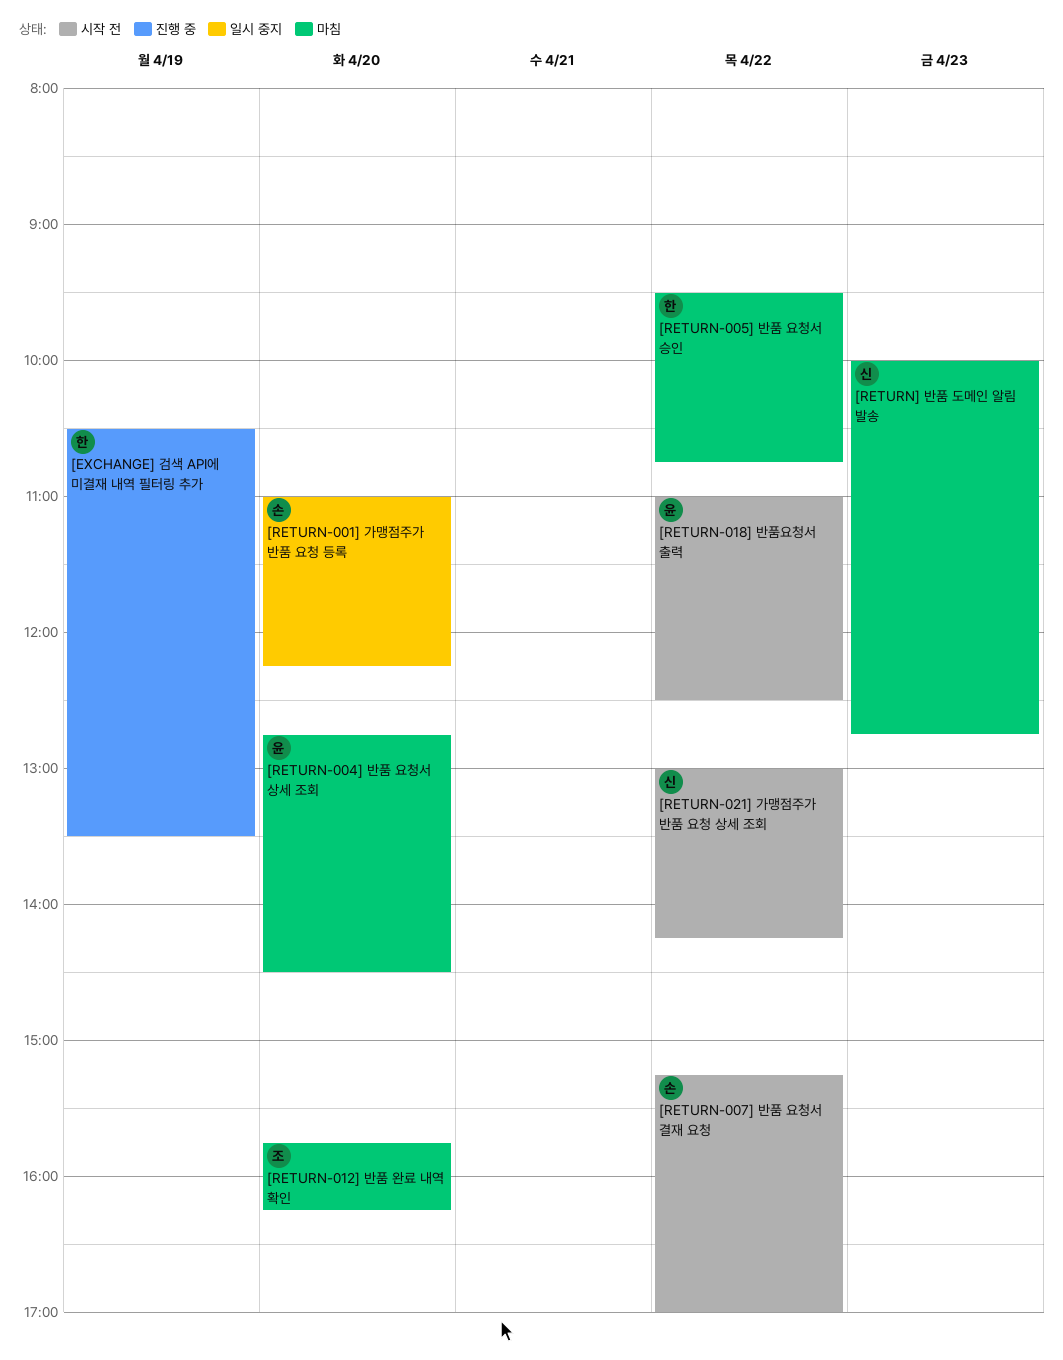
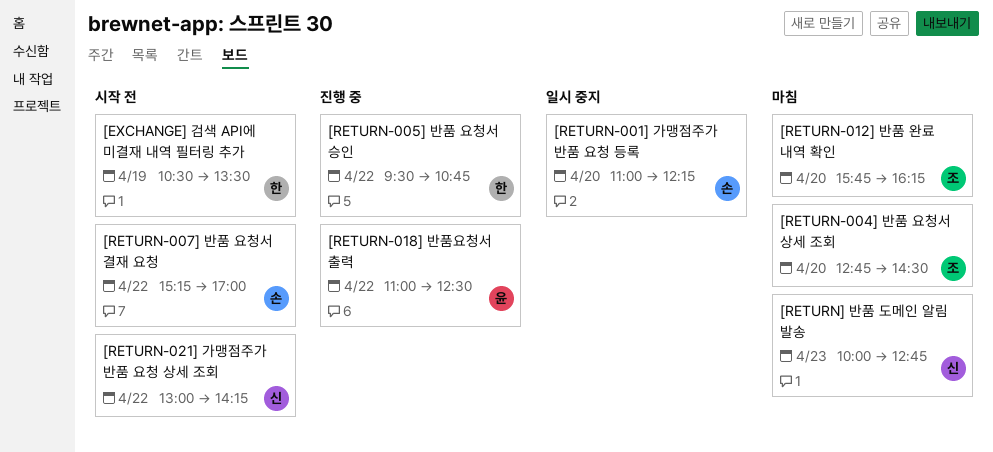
[EXCHANGE] 검색 API에 미결재 내역 필터링 추가, status: 진행 중 -> 시작 전
[RETURN-004] 반품 요청서 상세 조회, owner: 윤 -> 조
[RETURN-005] 반품 요청서 승인, status: 마침 -> 진행 중
[RETURN-018] 반품요청서 출력, status: 시작 전 -> 진행 중

